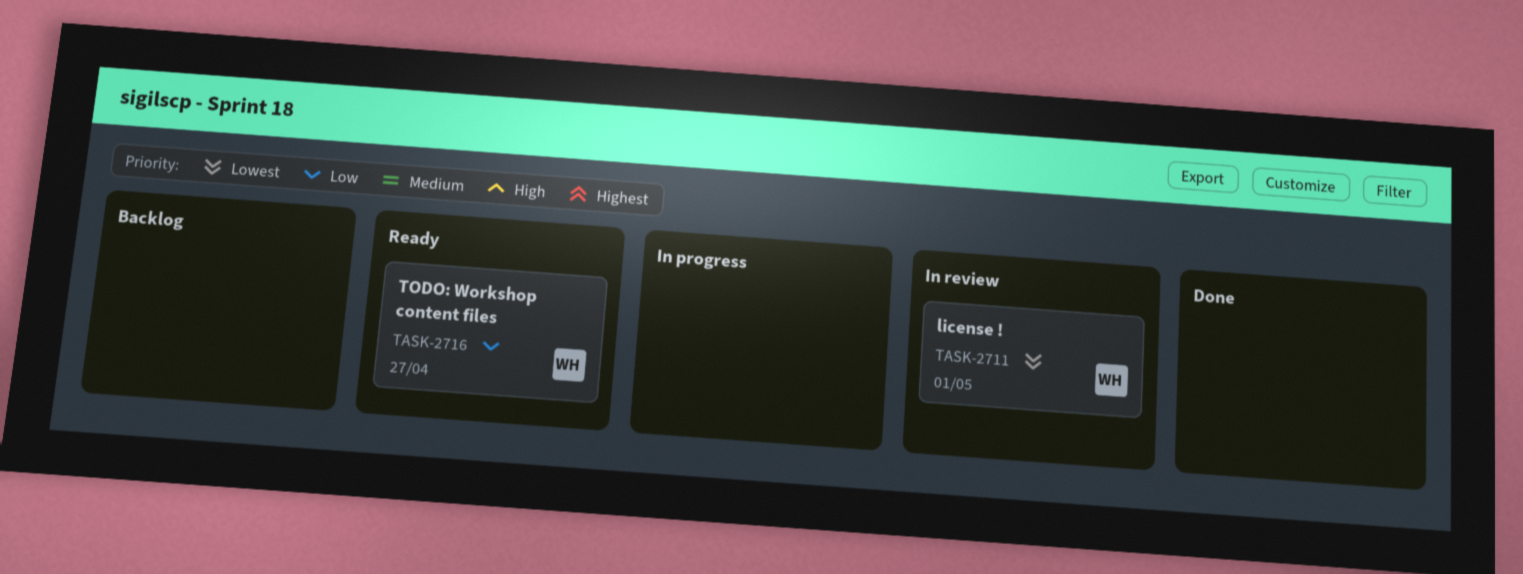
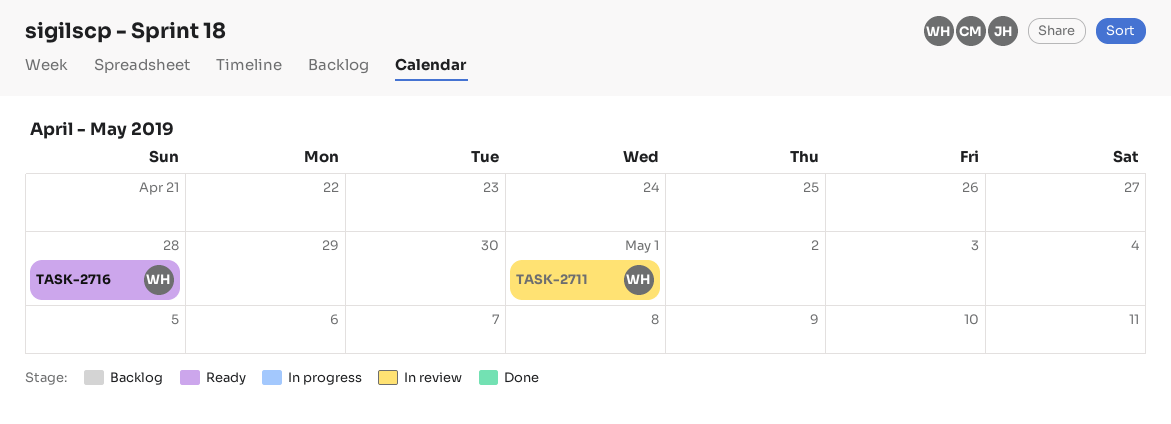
TASK-2716, due: Apr 27 -> Apr 28

